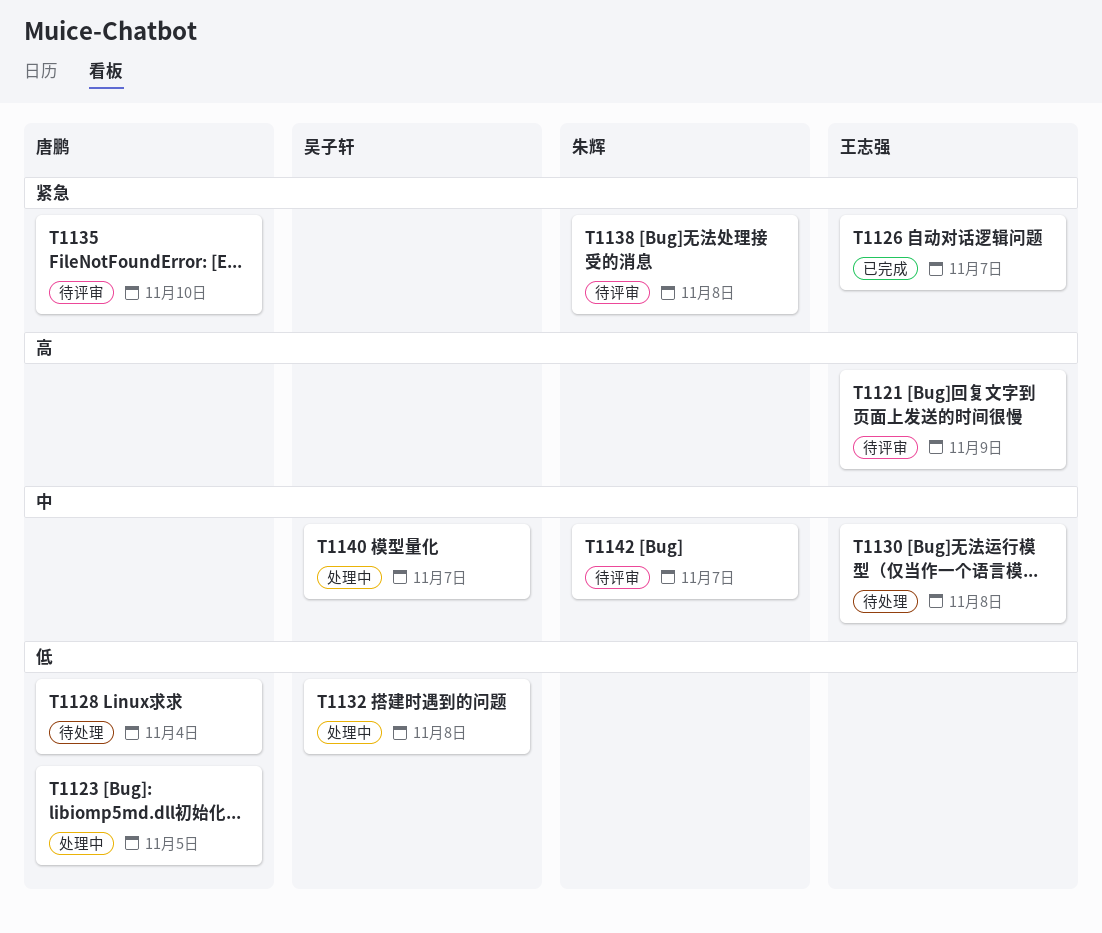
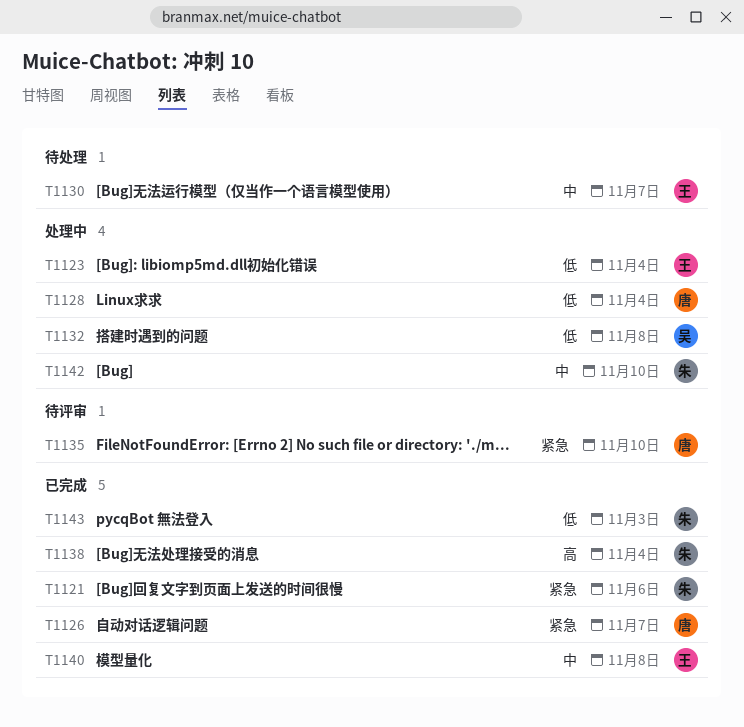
T1121, status: 待评审 -> 已完成
T1121, owner: 王志强 -> 朱辉
T1121, priority: 高 -> 紧急
T1121, due: Nov 9 -> Nov 6
T1123, owner: 唐鹏 -> 王志强
T1123, due: Nov 5 -> Nov 4
T1126, owner: 王志强 -> 唐鹏
T1128, status: 待处理 -> 处理中
T1130, due: Nov 8 -> Nov 7
T1138, status: 待评审 -> 已完成
T1138, priority: 紧急 -> 高
T1138, due: Nov 8 -> Nov 4
T1140, status: 处理中 -> 已完成
T1140, owner: 吴子轩 -> 王志强
T1140, due: Nov 7 -> Nov 8
T1142, status: 待评审 -> 处理中
T1142, due: Nov 7 -> Nov 10
T1143: none -> present

